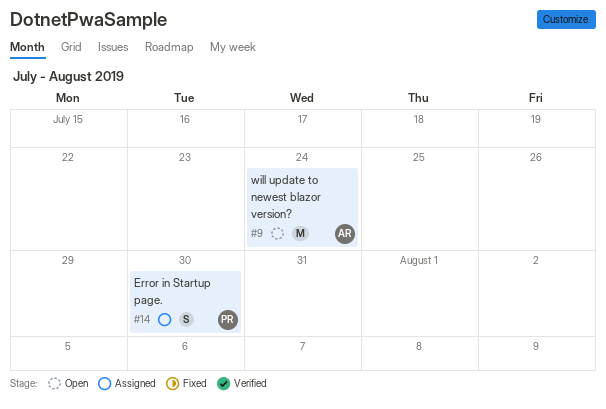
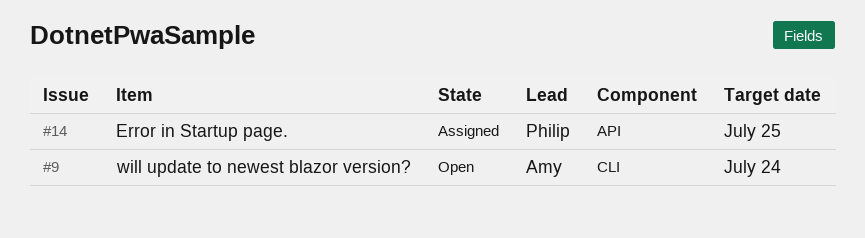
#14, due: Jul 30 -> Jul 25

